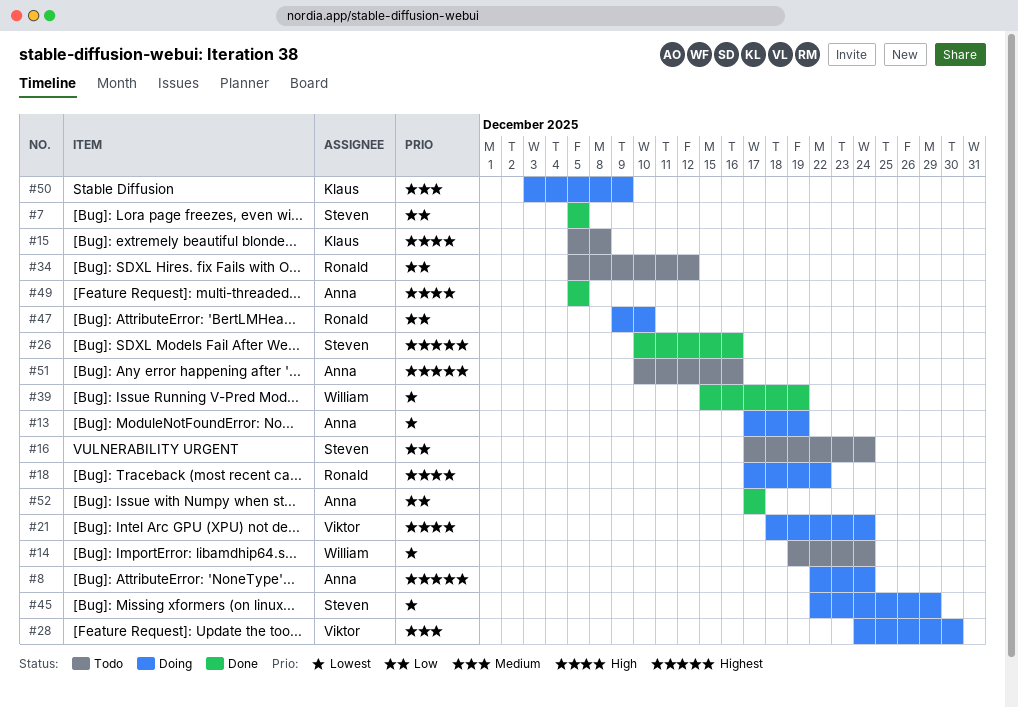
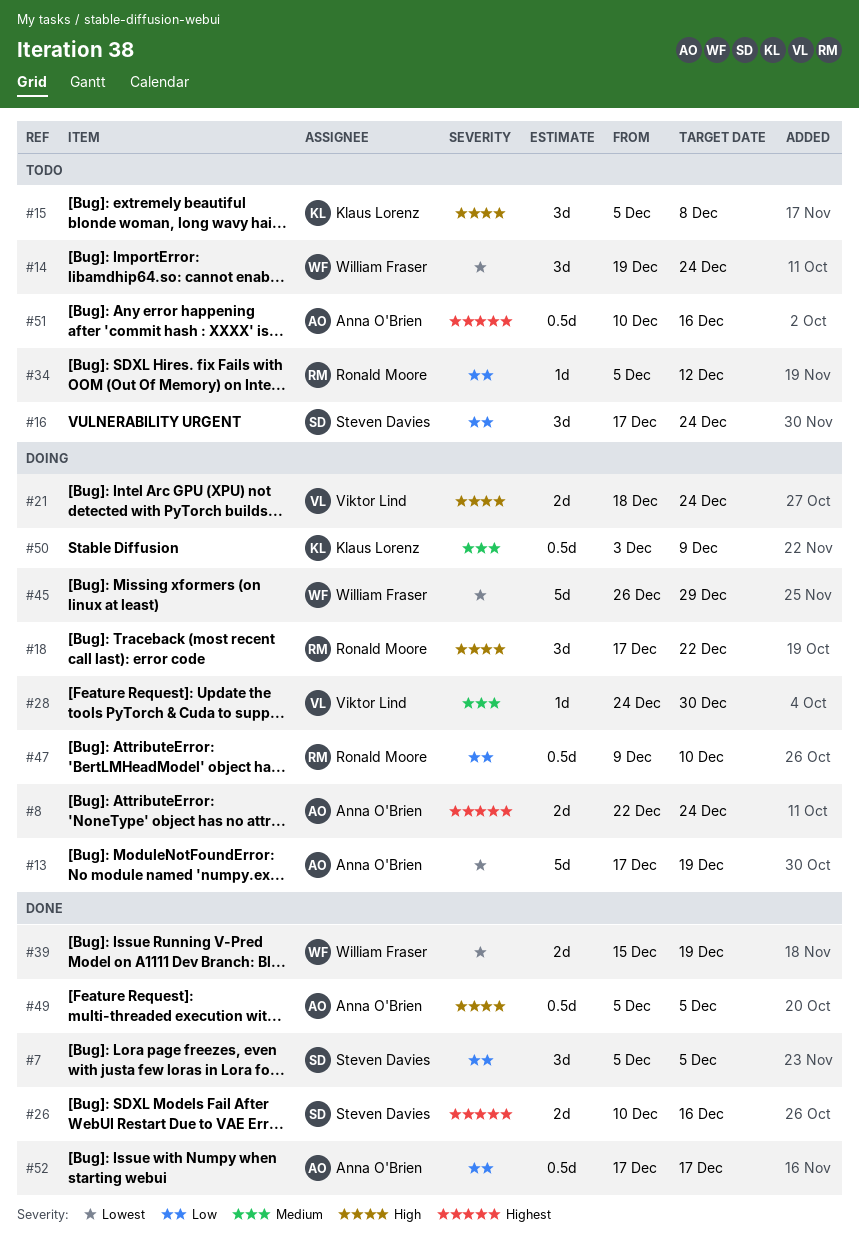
#45, owner: Steven Davies -> William Fraser
#45, start: Dec 22 -> Dec 26

